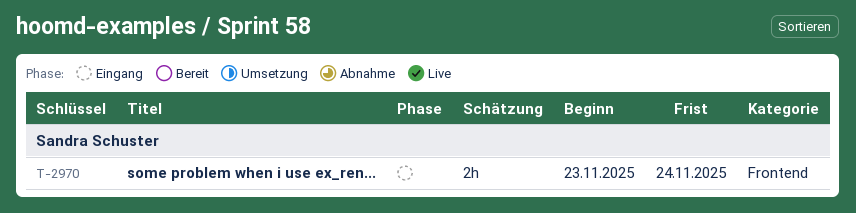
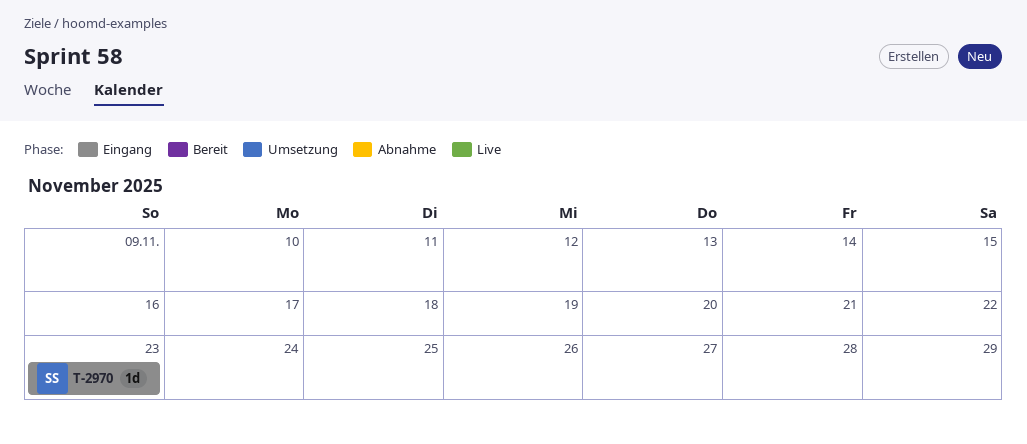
T-2970, estimate: 2h -> 1d
T-2970, due: Nov 24 -> Nov 23

